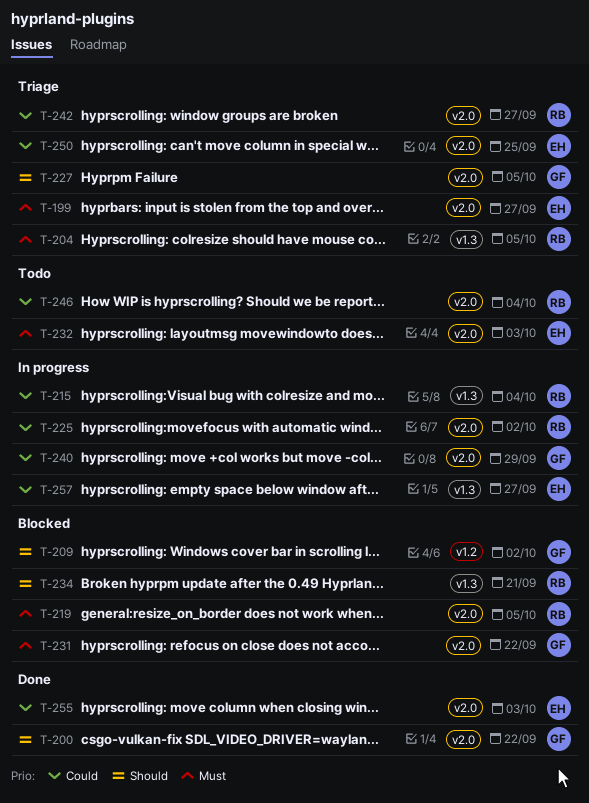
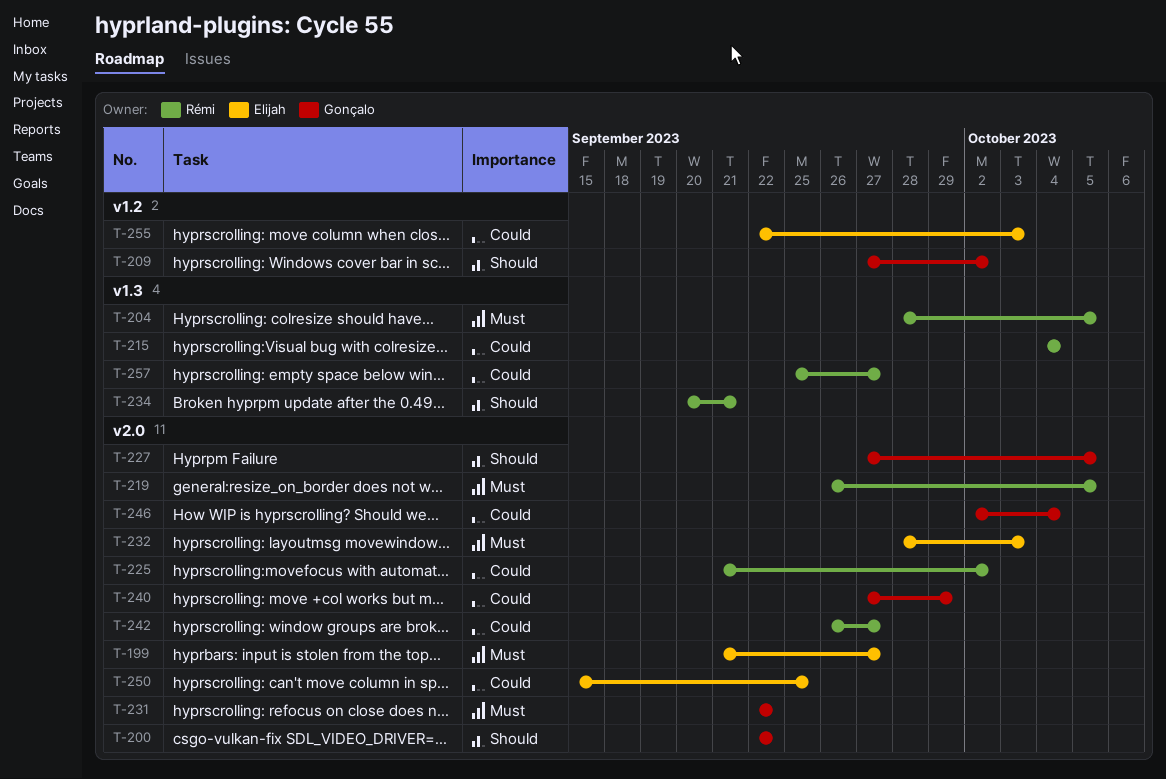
T-246, owner: Rémi -> Gonçalo
T-255, label: v2.0 -> v1.2
T-257, owner: Elijah -> Rémi

